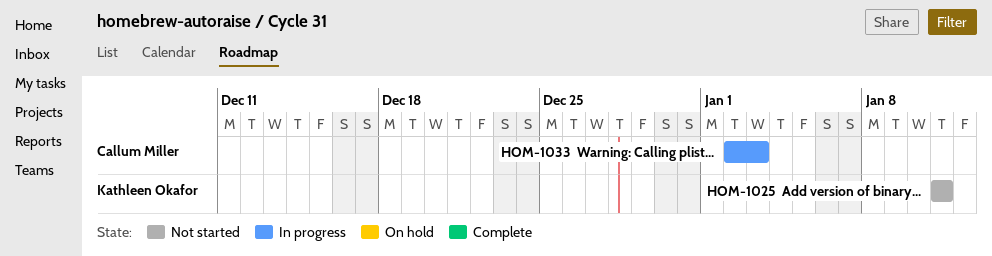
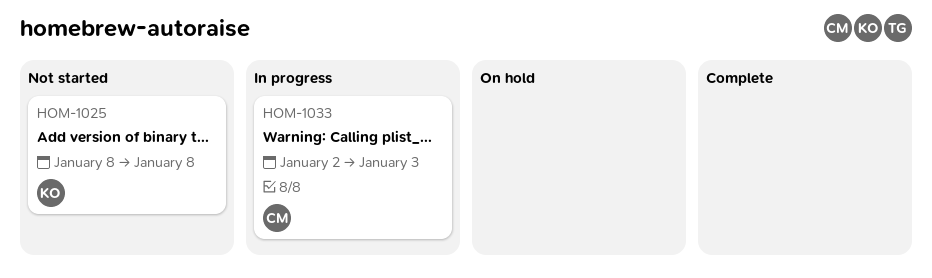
HOM-1025, start: Jan 11 -> Jan 8
HOM-1025, due: Jan 11 -> Jan 8

